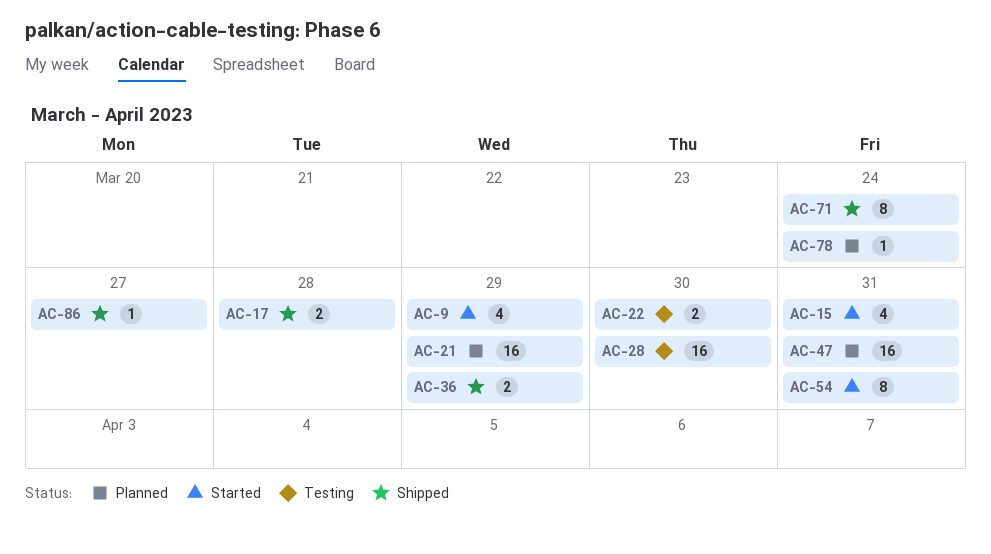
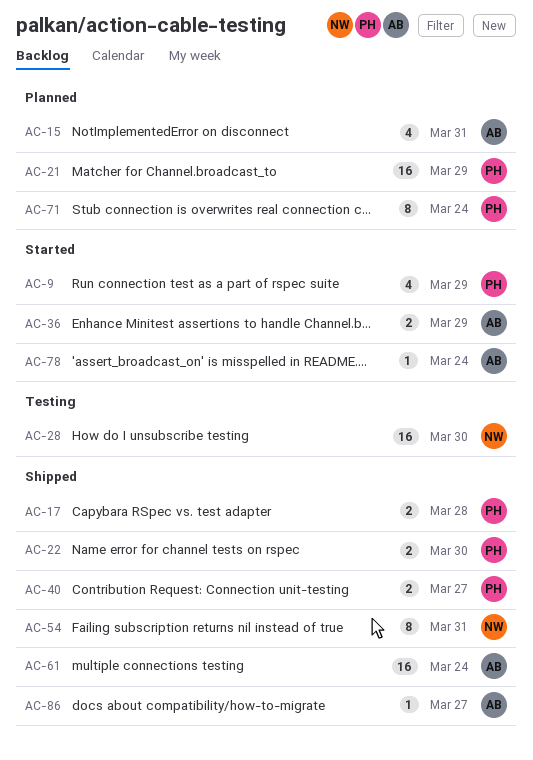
AC-15, status: Started -> Planned
AC-22, status: Testing -> Shipped
AC-36, status: Shipped -> Started
AC-40: none -> present
AC-47: present -> none
AC-54, status: Started -> Shipped
AC-61: none -> present
AC-71, status: Shipped -> Planned
AC-78, status: Planned -> Started

